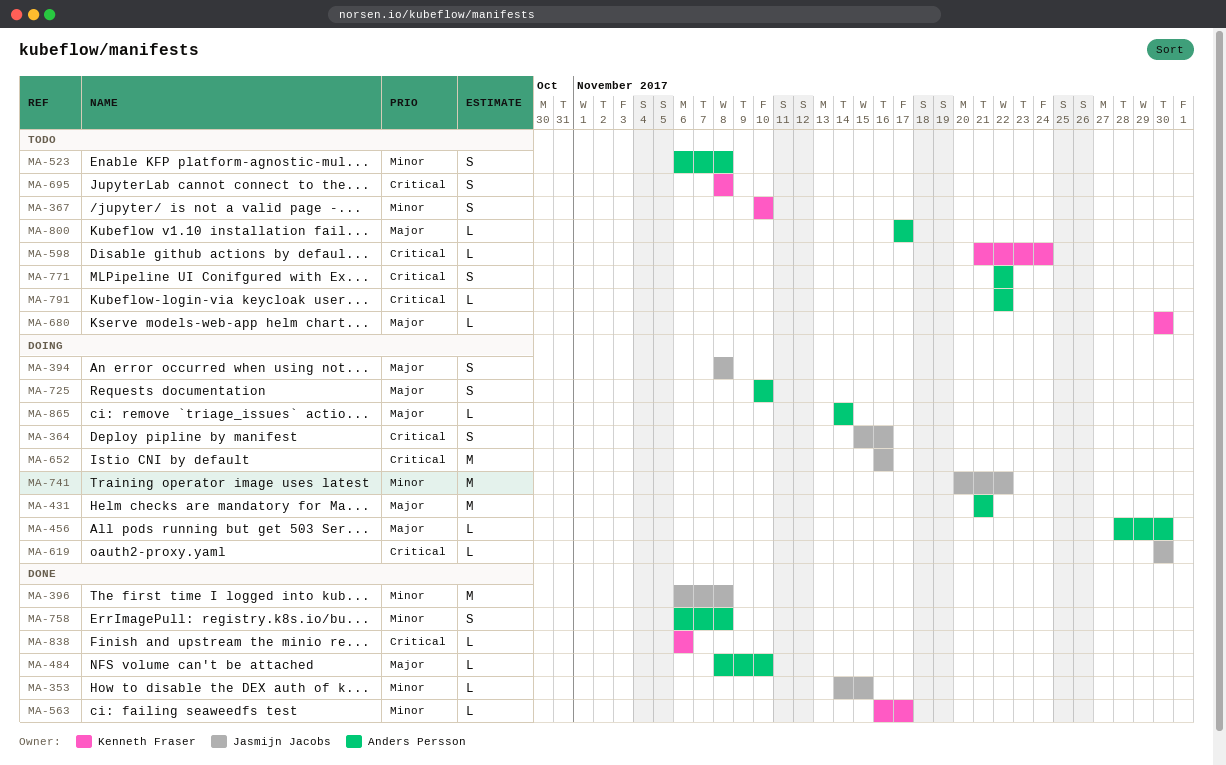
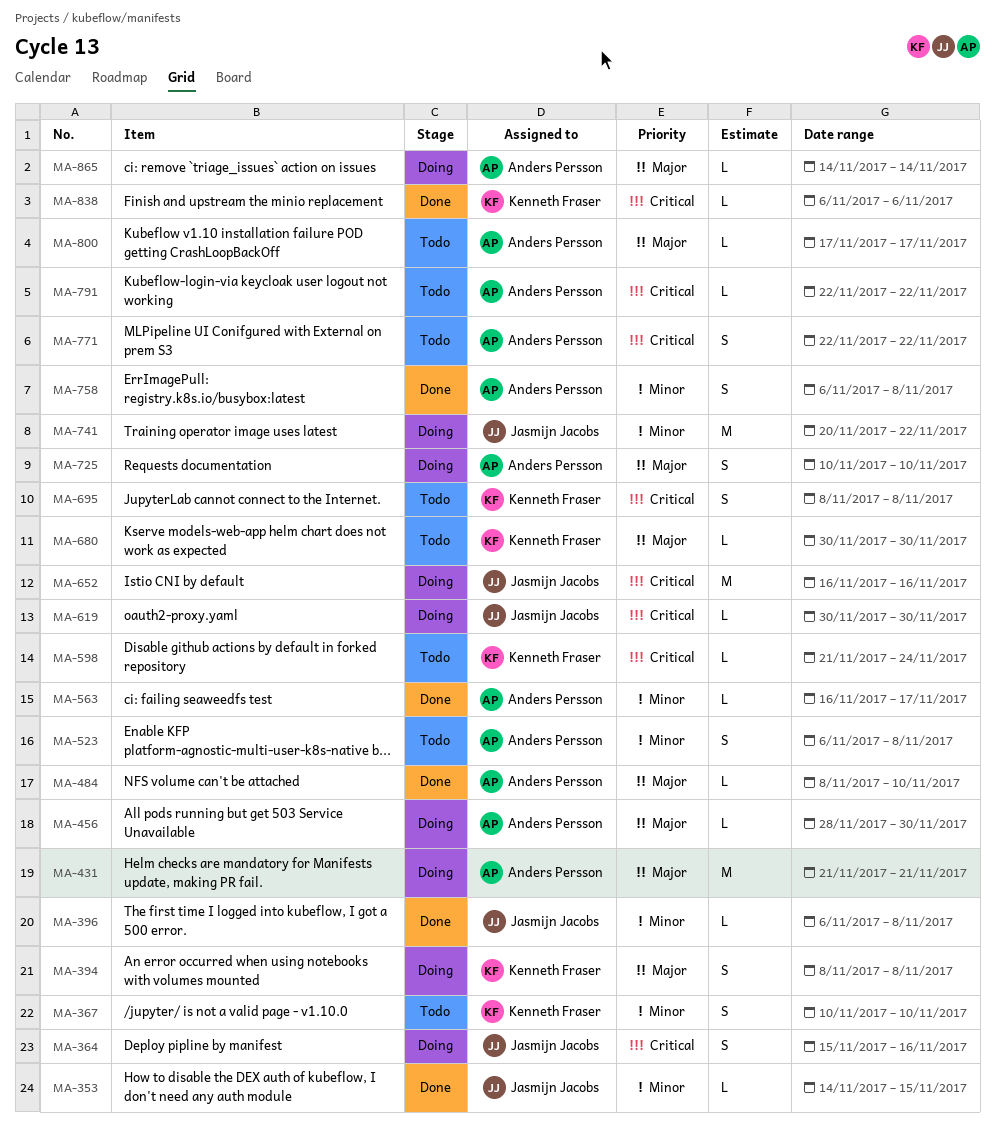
MA-394, owner: Jasmijn Jacobs -> Kenneth Fraser
MA-396, estimate: M -> L
MA-563, owner: Kenneth Fraser -> Anders Persson

